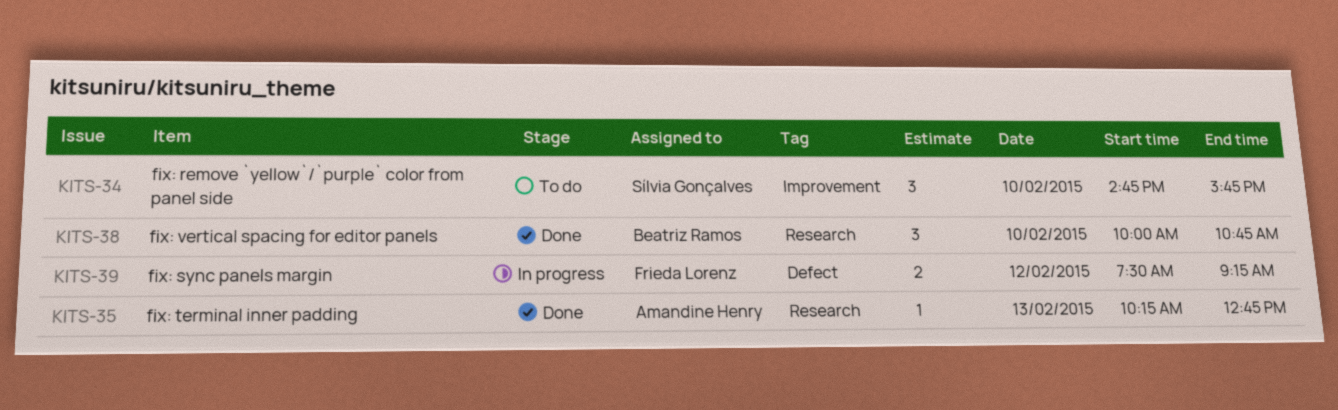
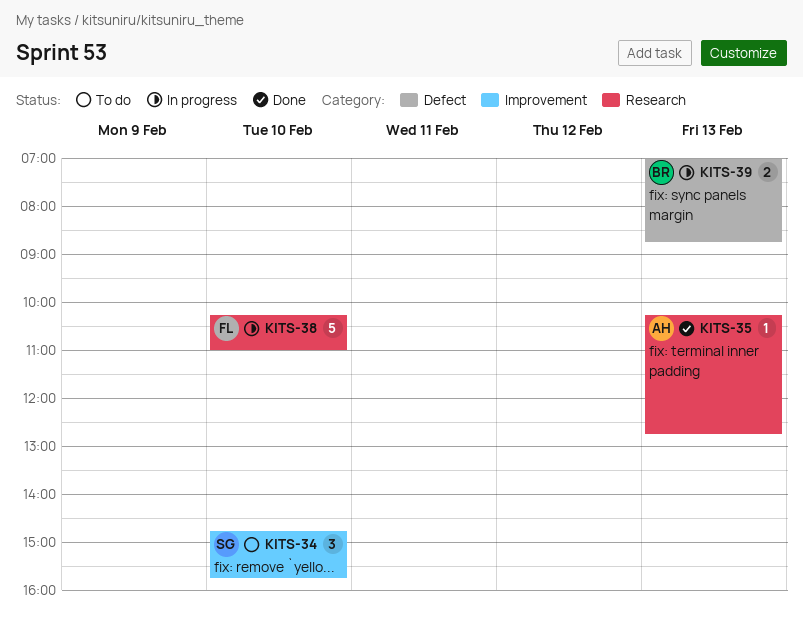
KITS-38, status: Done -> In progress
KITS-38, owner: Beatriz Ramos -> Frieda Lorenz
KITS-38, estimate: 3 -> 5
KITS-38, begins: 10:00 -> 10:15
KITS-38, ends: 10:45 -> 11:00
KITS-39, owner: Frieda Lorenz -> Beatriz Ramos
KITS-39, day: Feb 12 -> Feb 13
KITS-39, begins: 07:30 -> 07:00
KITS-39, ends: 09:15 -> 08:45

